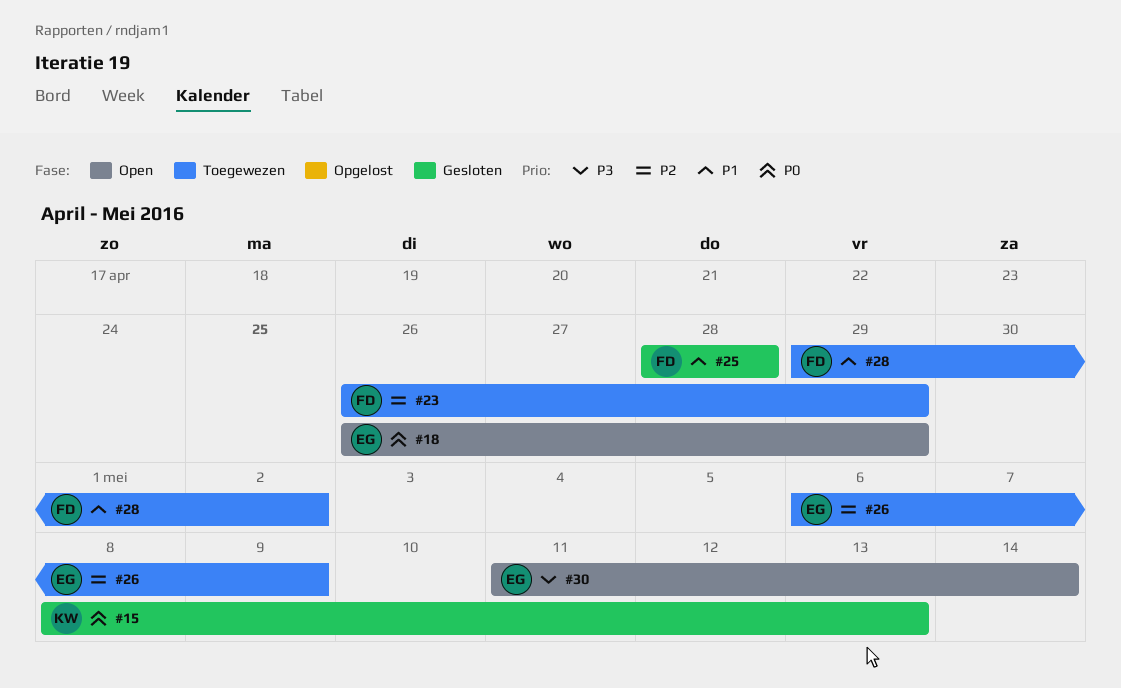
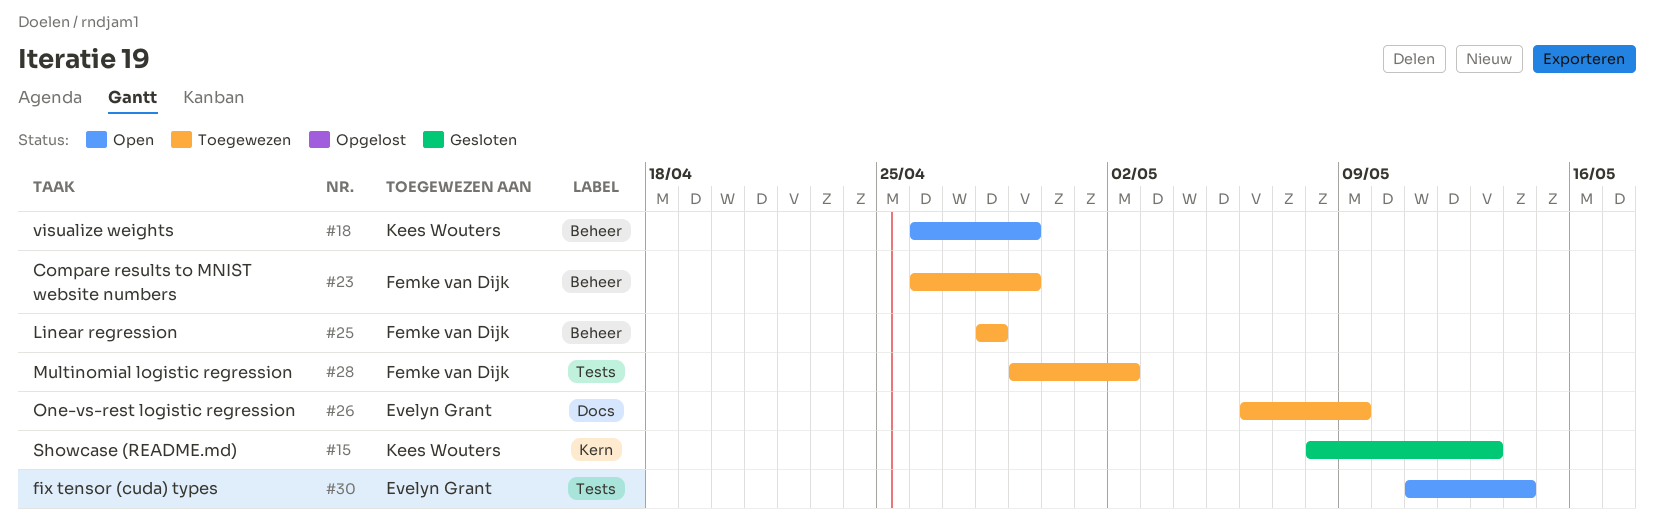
#18, owner: Evelyn Grant -> Kees Wouters
#25, status: Gesloten -> Toegewezen

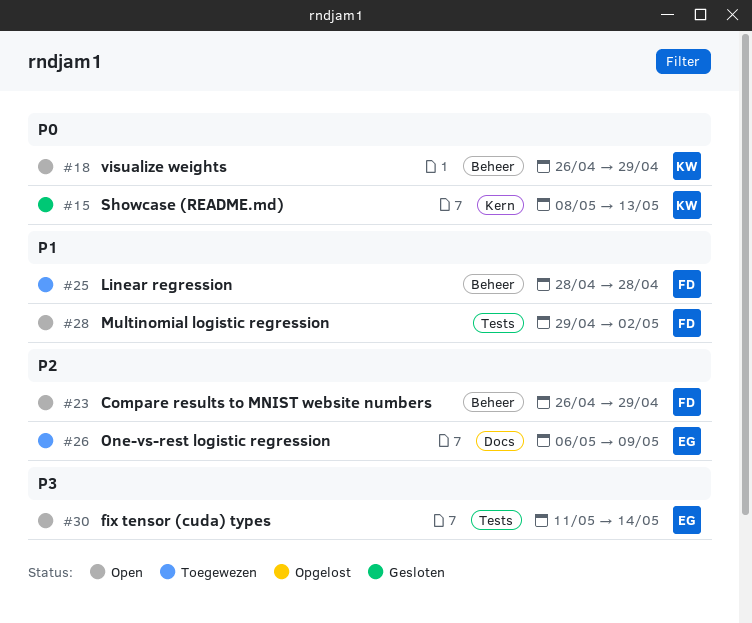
#23, status: Toegewezen -> Open
#28, status: Toegewezen -> Open

